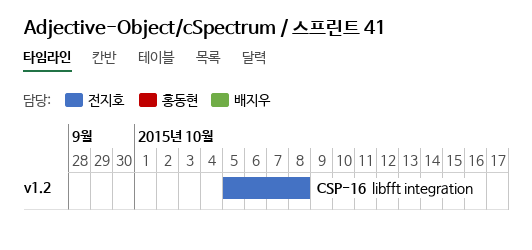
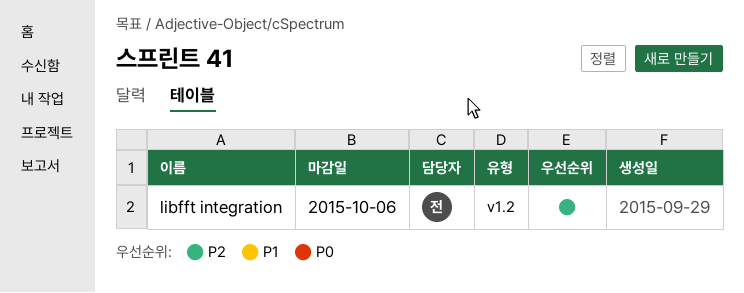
libfft integration, due: Oct 8 -> Oct 6

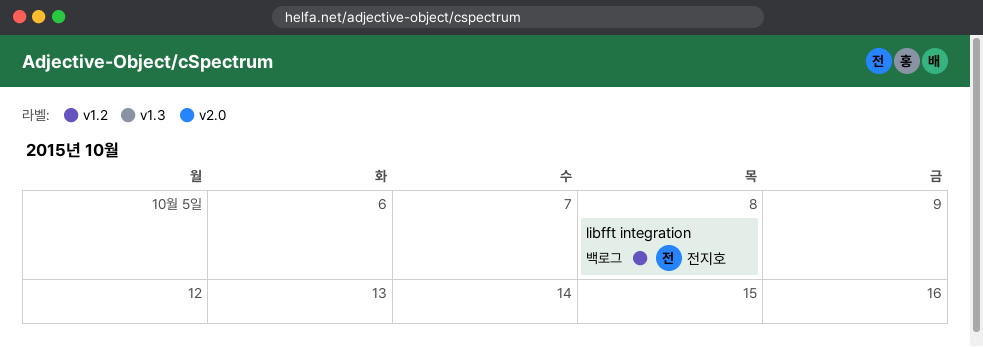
libfft integration, due: Oct 6 -> Oct 8

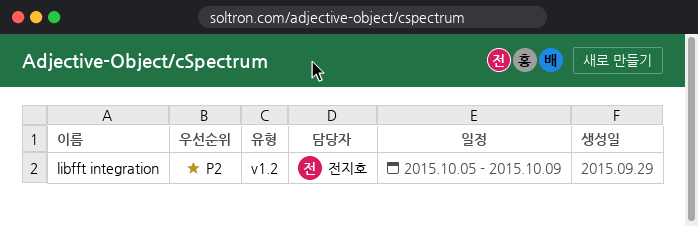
libfft integration, due: Oct 8 -> Oct 9

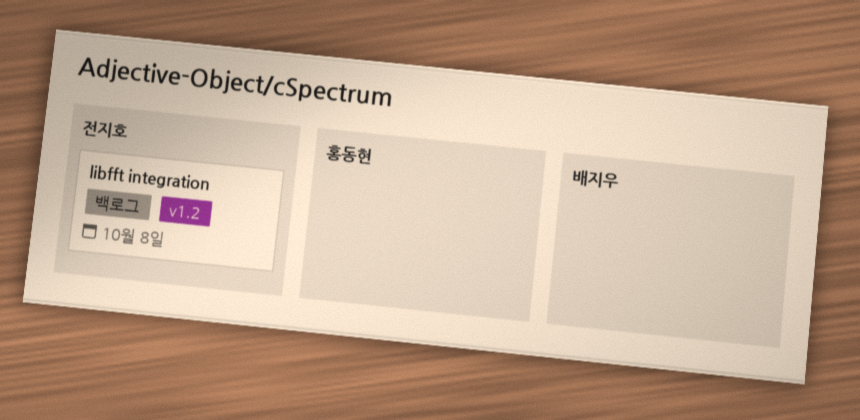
libfft integration, due: Oct 9 -> Oct 8

